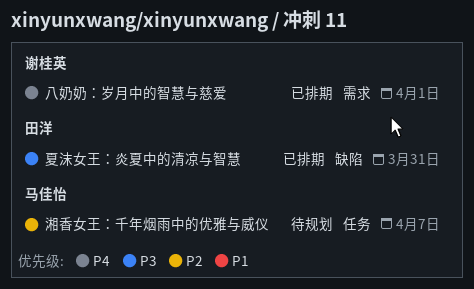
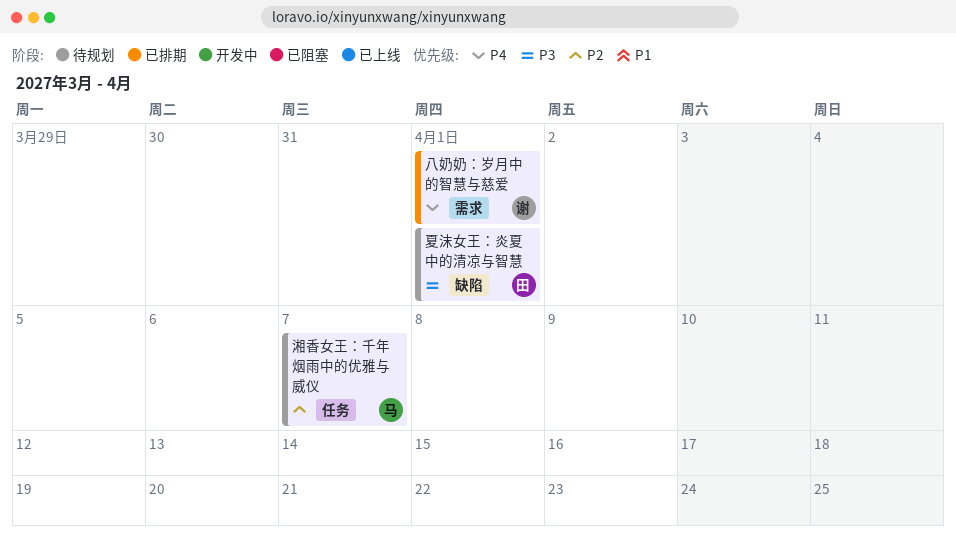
夏沫女王：炎夏中的清凉与智慧, status: 已排期 -> 待规划
夏沫女王：炎夏中的清凉与智慧, due: Mar 31 -> Apr 1

